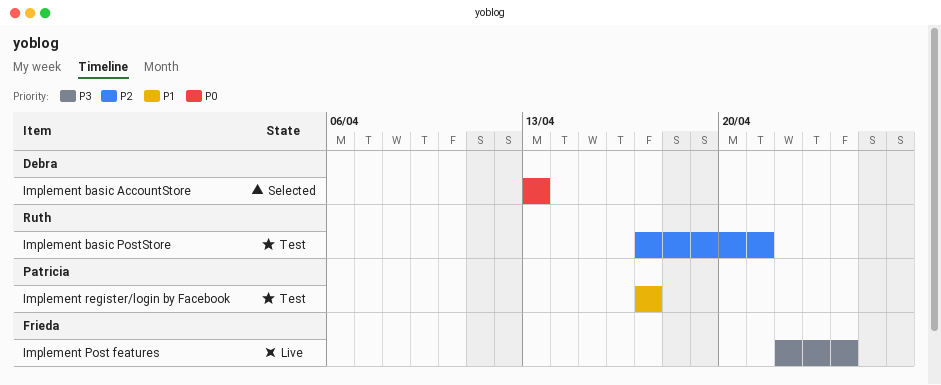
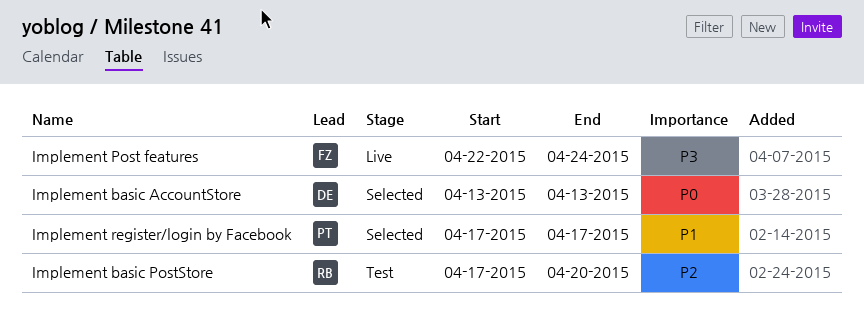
Implement basic PostStore, due: Apr 21 -> Apr 20
Implement register/login by Facebook, status: Test -> Selected

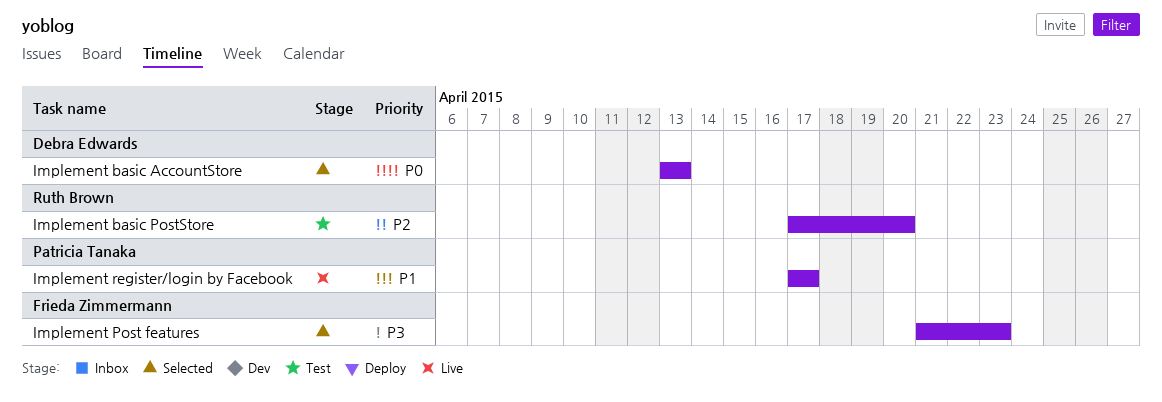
Implement Post features, status: Live -> Selected
Implement Post features, start: Apr 22 -> Apr 21
Implement Post features, due: Apr 24 -> Apr 23
Implement register/login by Facebook, status: Selected -> Live

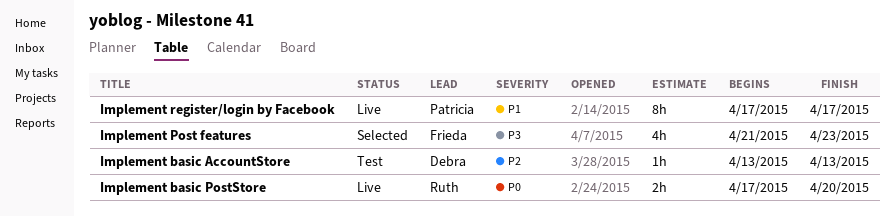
Implement basic AccountStore, status: Selected -> Test
Implement basic AccountStore, priority: P0 -> P2
Implement basic PostStore, status: Test -> Live
Implement basic PostStore, priority: P2 -> P0

